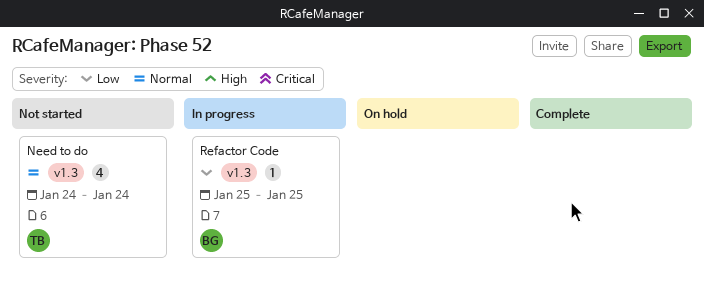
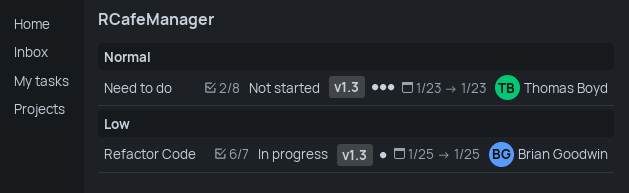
Need to do, estimate: 4 -> 3
Need to do, start: Jan 24 -> Jan 23
Need to do, due: Jan 24 -> Jan 23

